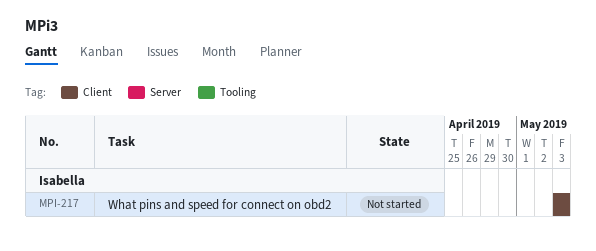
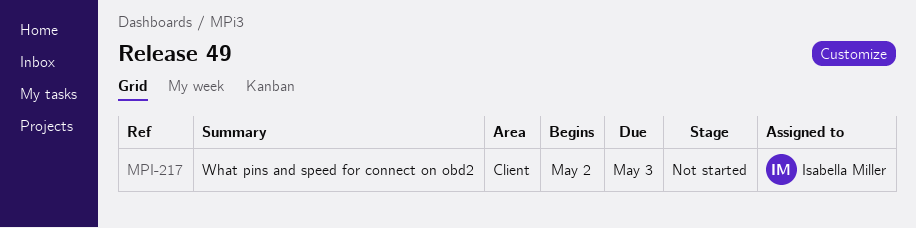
MPI-217, start: May 3 -> May 2

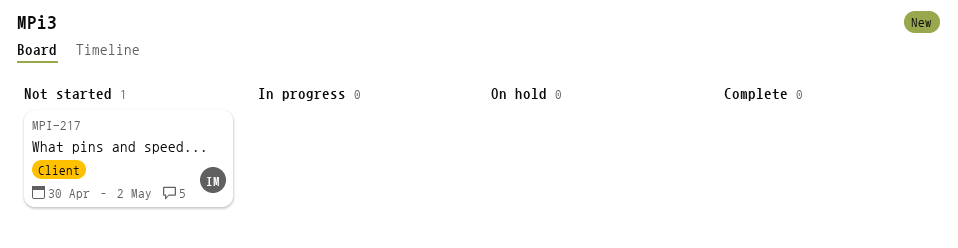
MPI-217, start: May 2 -> Apr 30
MPI-217, due: May 3 -> May 2

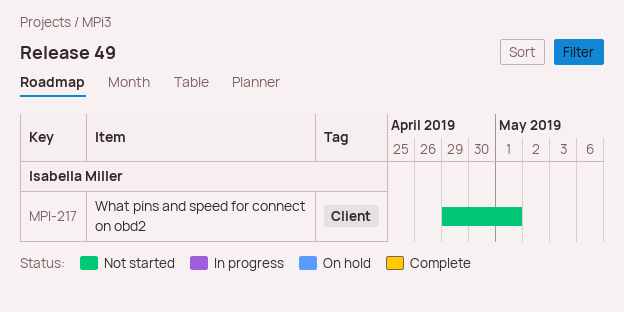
MPI-217, start: Apr 30 -> Apr 29
MPI-217, due: May 2 -> May 1

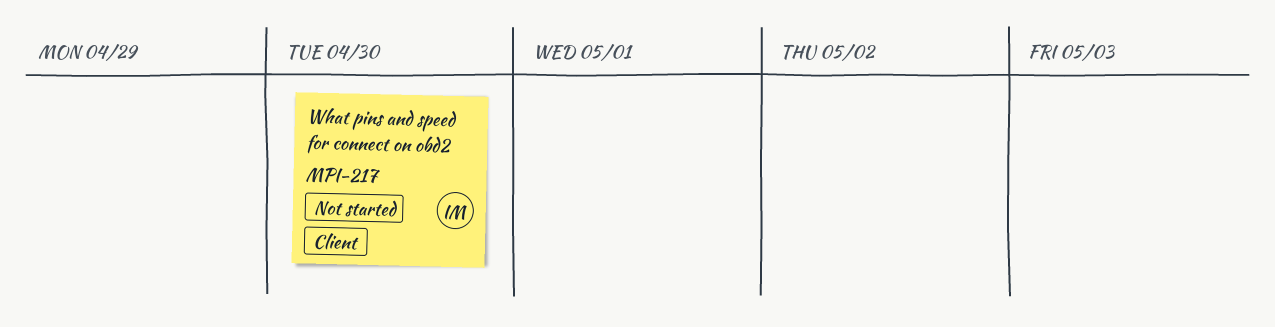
MPI-217, due: May 1 -> Apr 30

